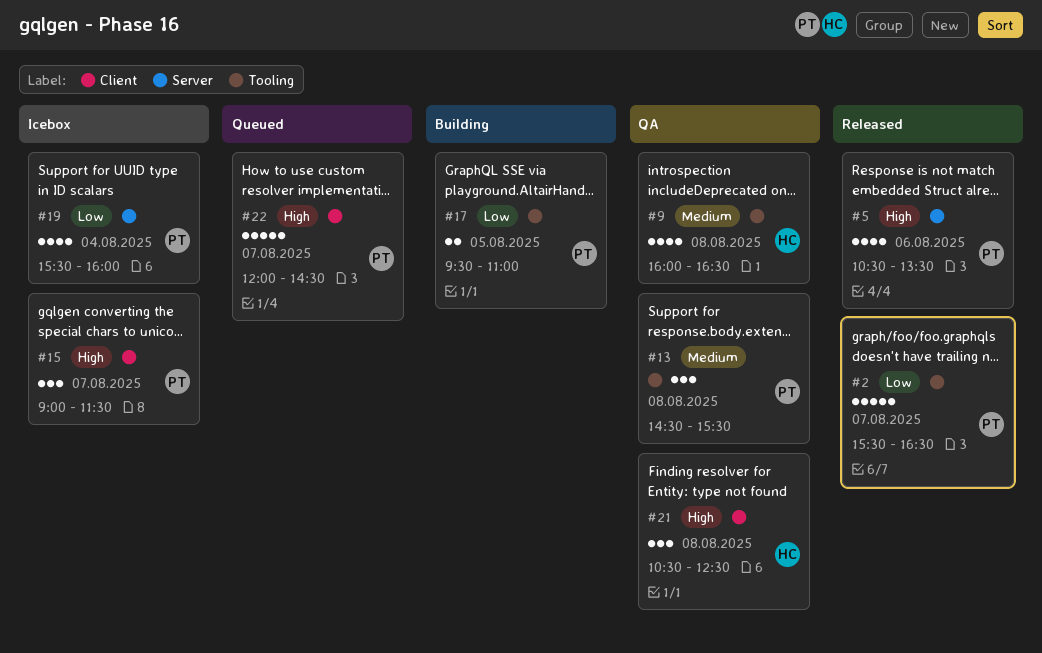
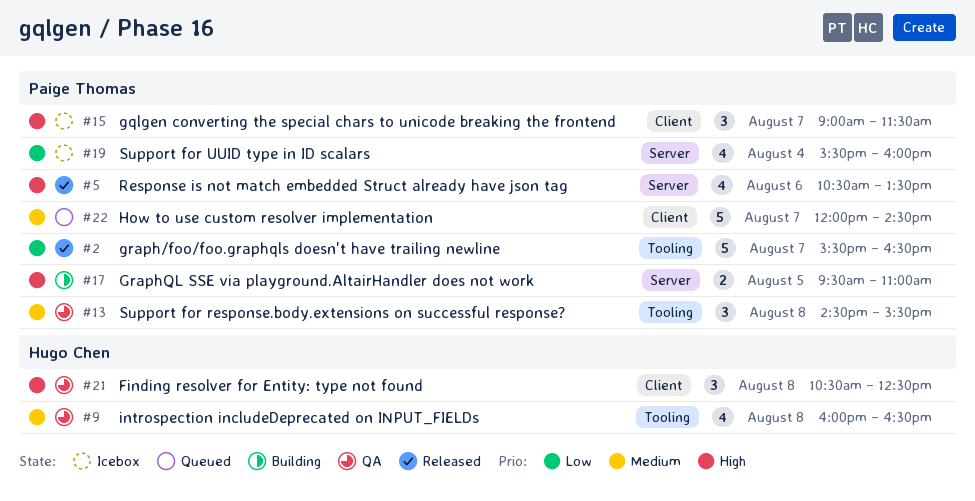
#17, priority: Low -> High
#17, label: Tooling -> Server
#22, priority: High -> Medium

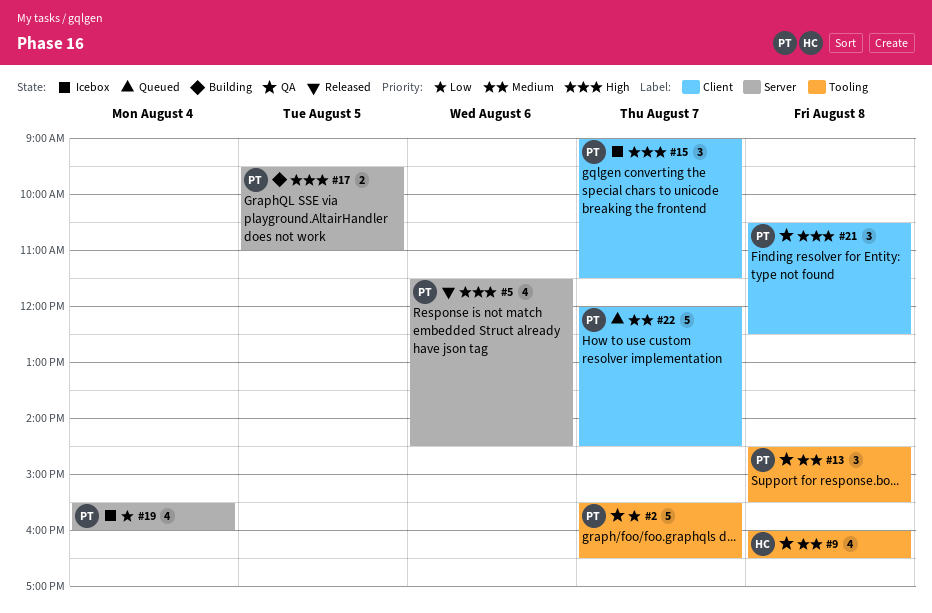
#2, status: Released -> QA
#5, begins: 10:30 -> 11:30
#5, ends: 13:30 -> 14:30
#21, owner: Hugo Chen -> Paige Thomas

